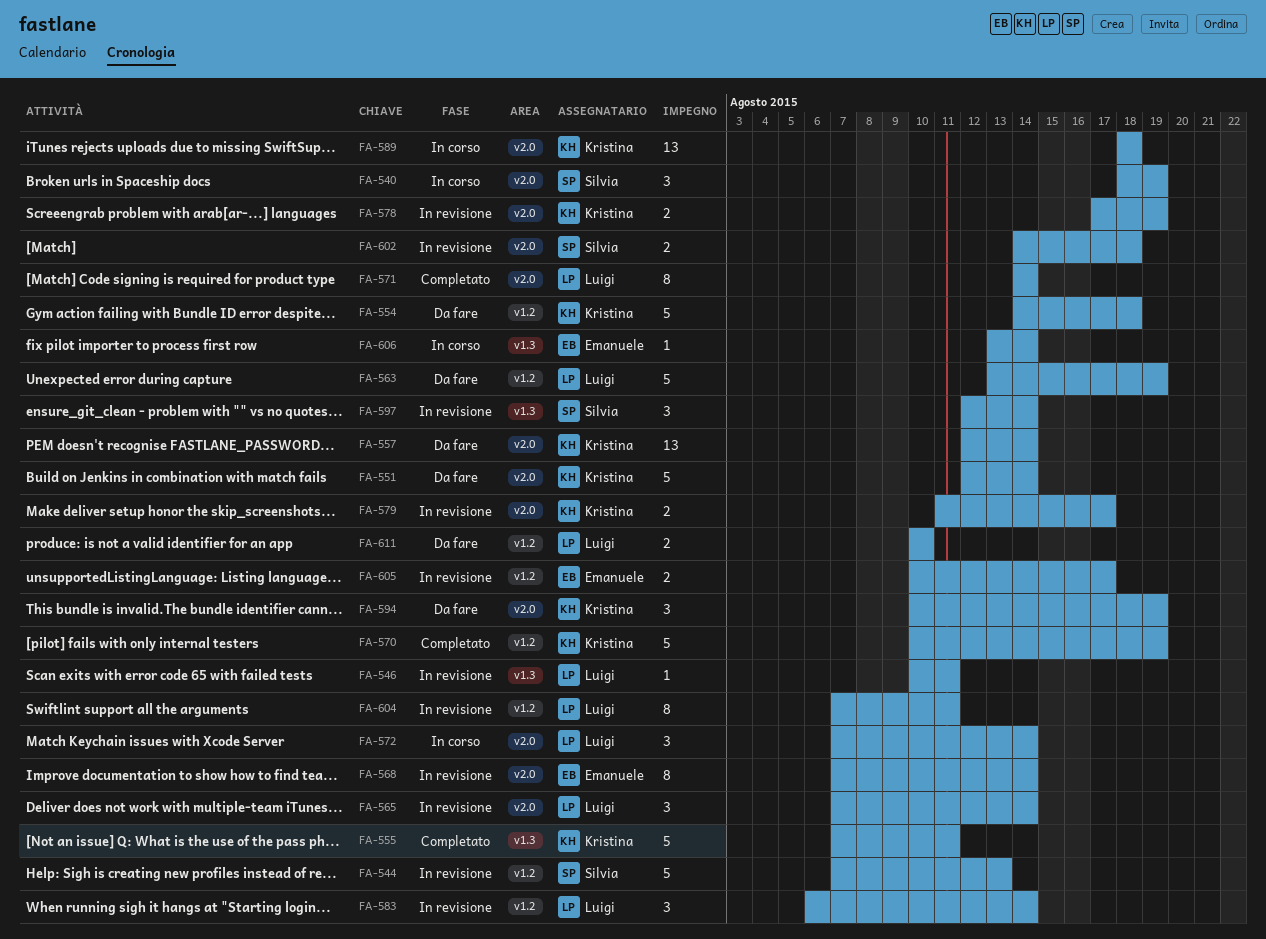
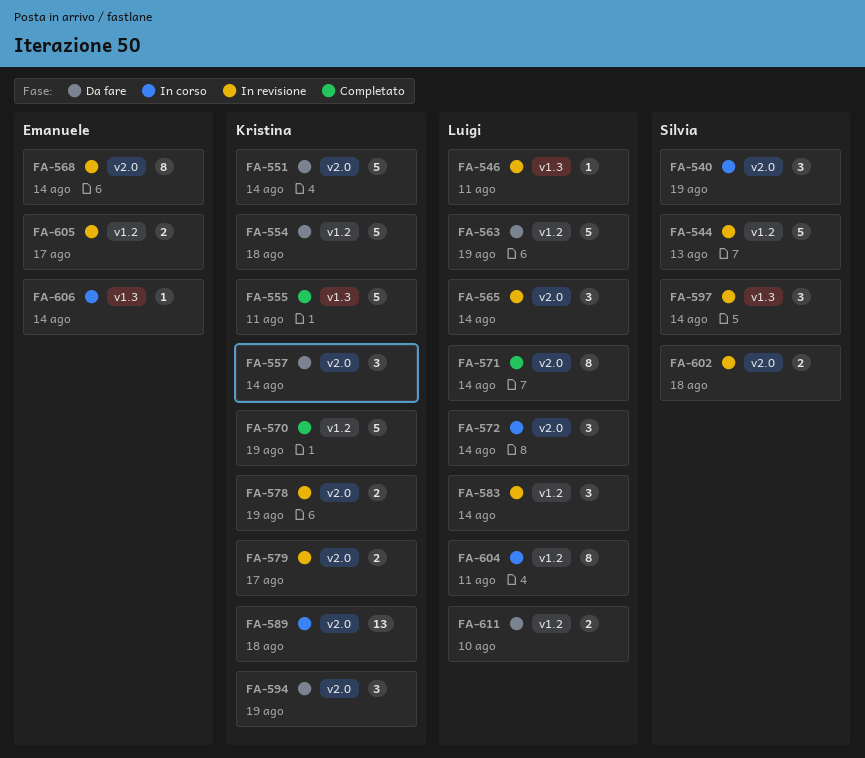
FA-557, estimate: 13 -> 3
FA-604, status: In revisione -> In corso

